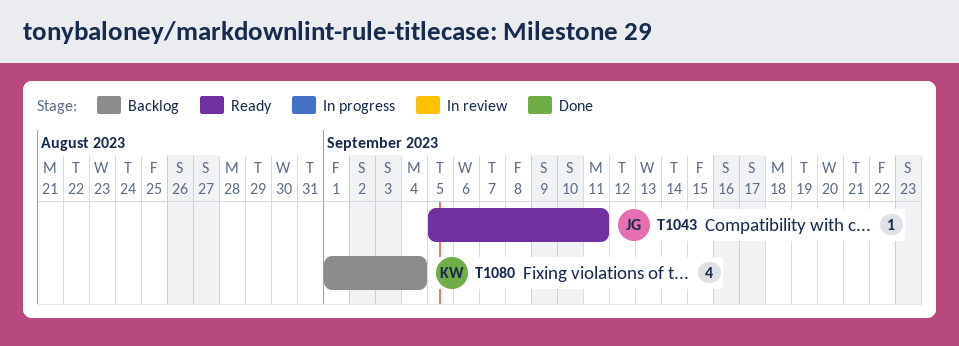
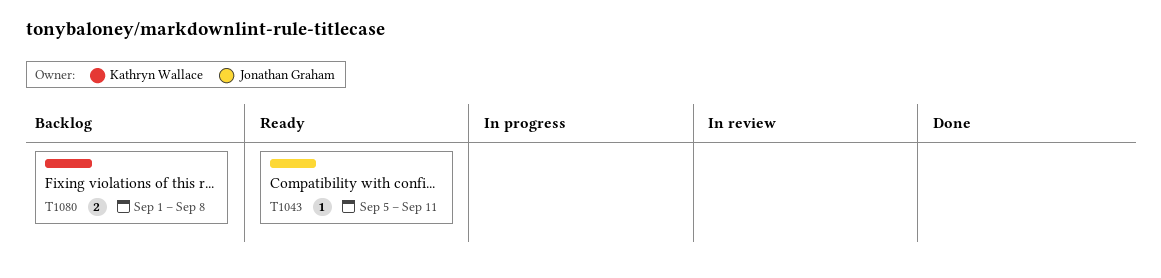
T1080, estimate: 4 -> 2
T1080, due: Sep 4 -> Sep 8

